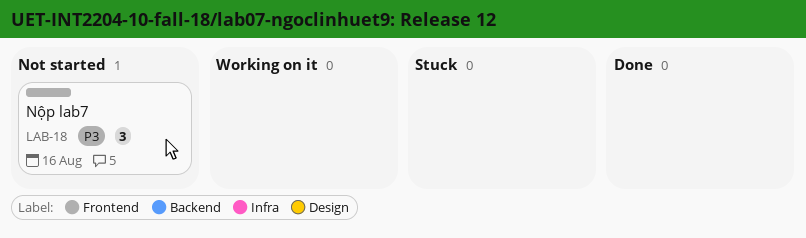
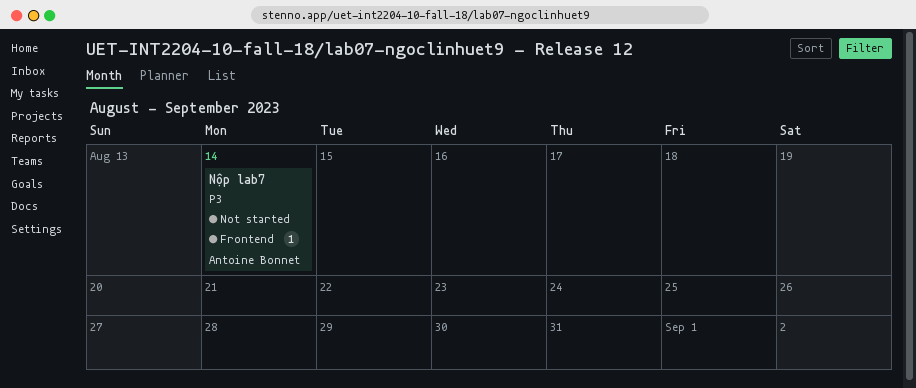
Nộp lab7, estimate: 3 -> 1
Nộp lab7, due: Aug 16 -> Aug 14

